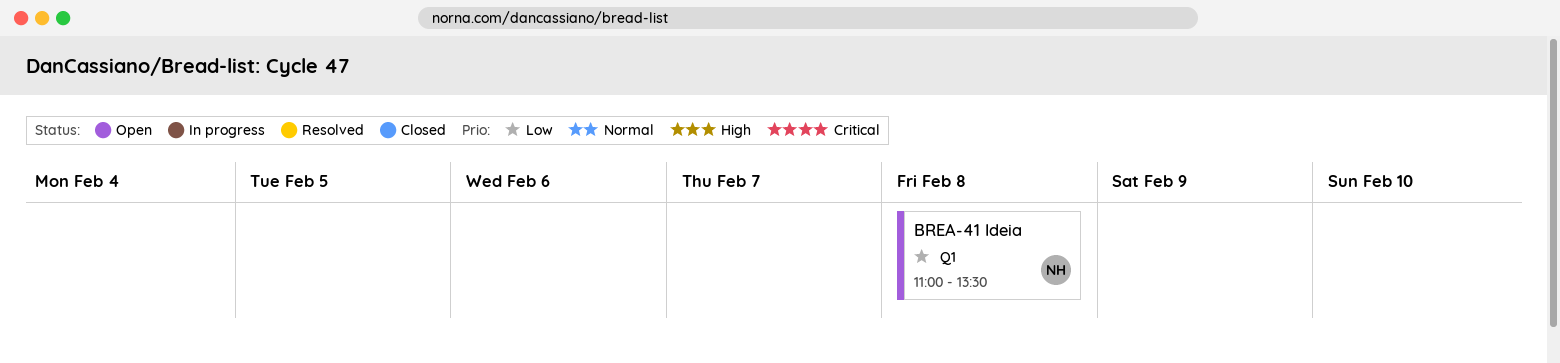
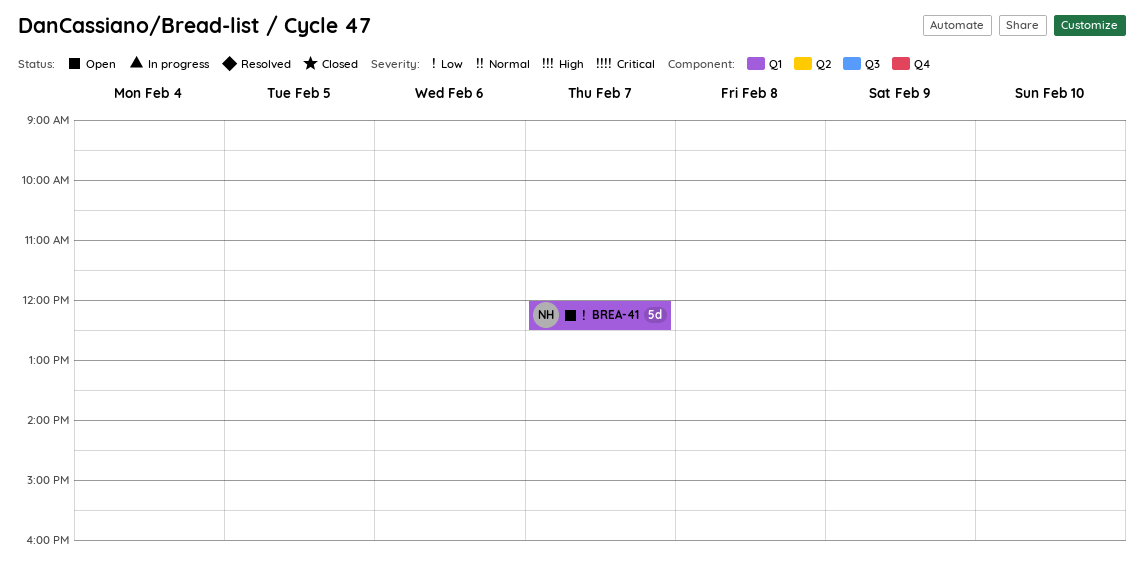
BREA-41, day: Feb 8 -> Feb 7
BREA-41, begins: 11:00 -> 12:00
BREA-41, ends: 13:30 -> 12:30

